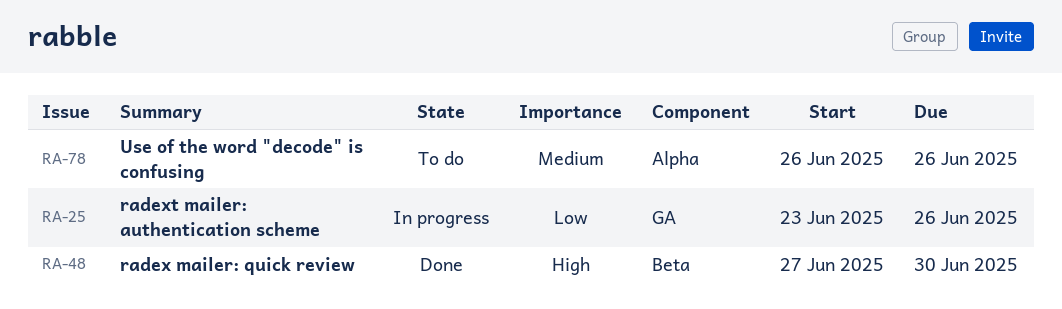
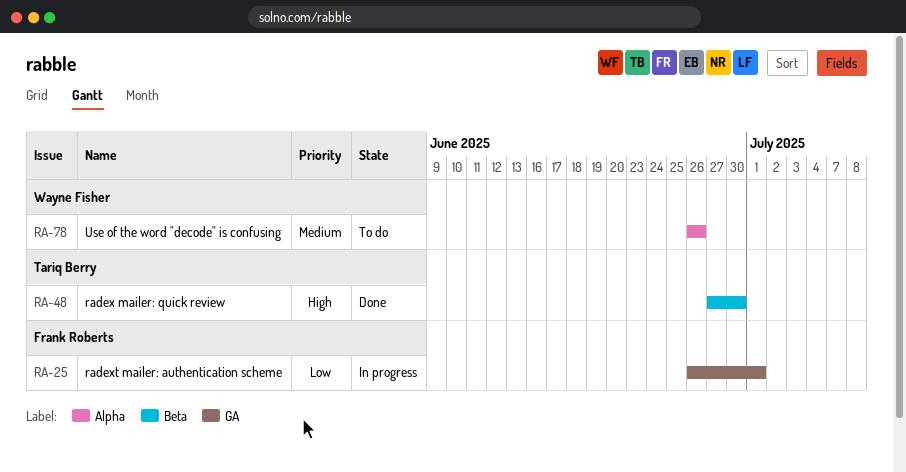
RA-25, start: Jun 23 -> Jun 26
RA-25, due: Jun 26 -> Jul 1

